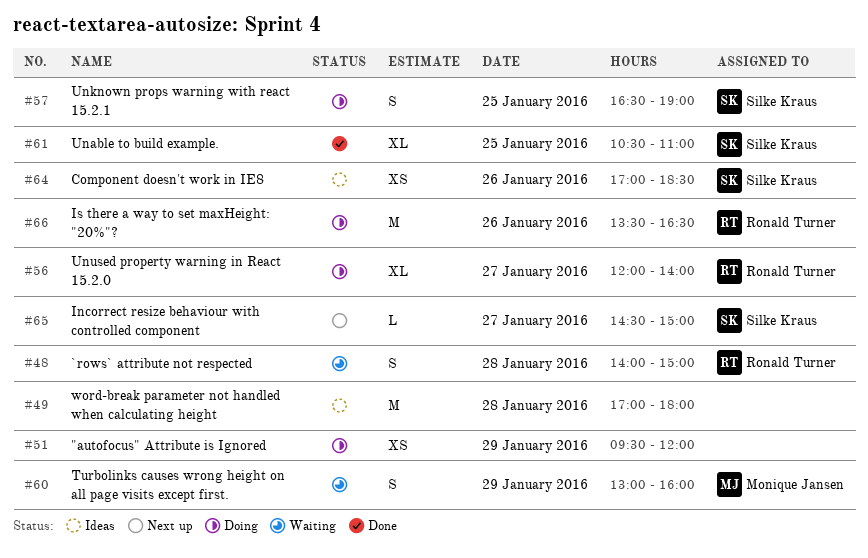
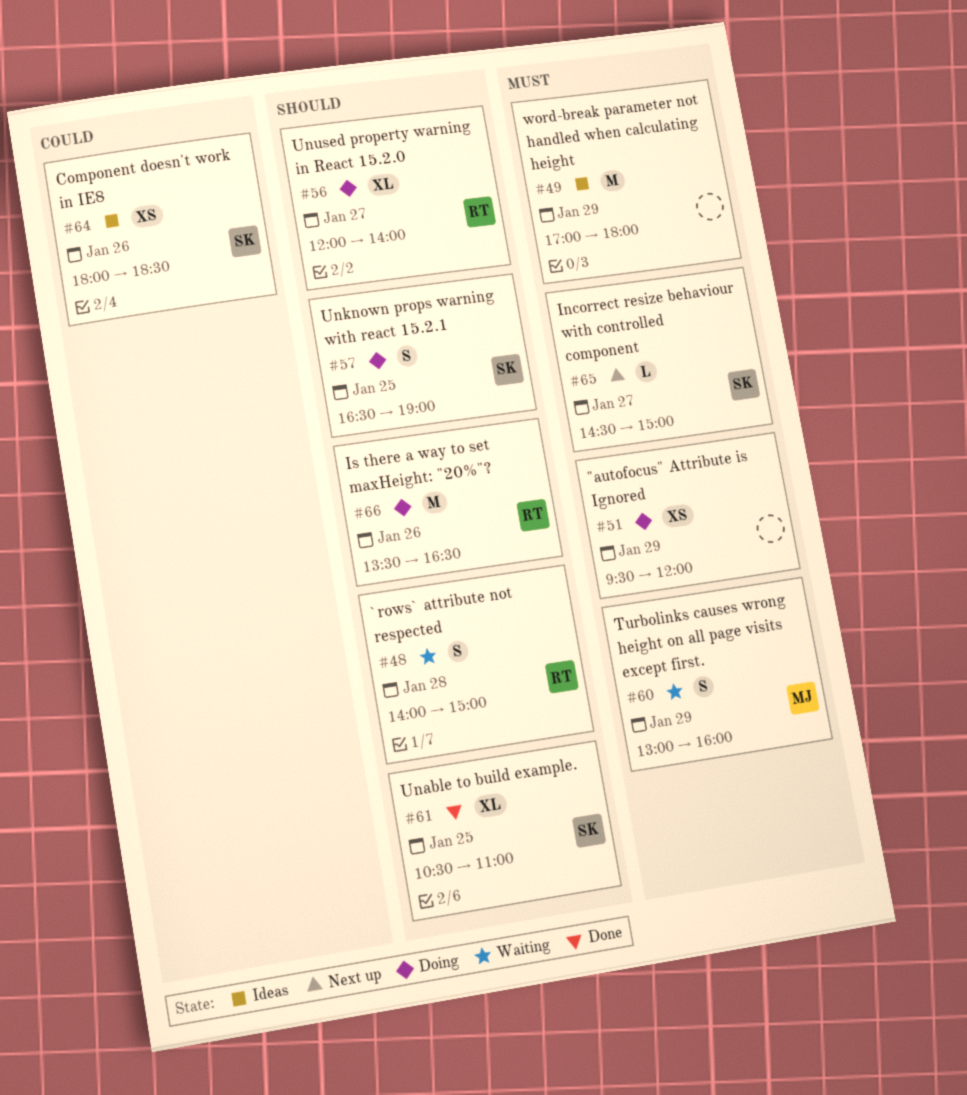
#49, day: Jan 28 -> Jan 29
#64, begins: 17:00 -> 18:00

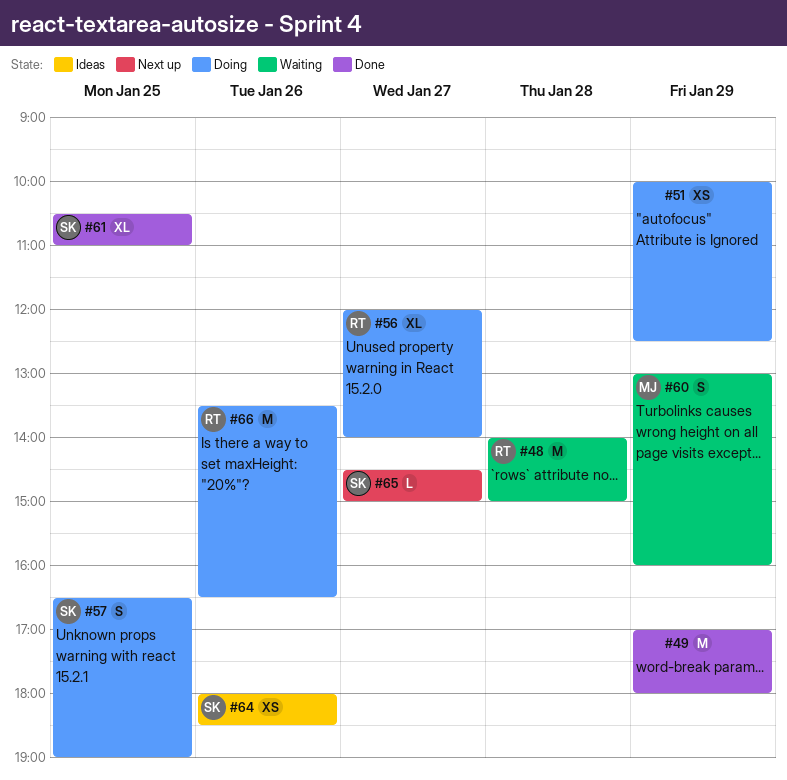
#48, estimate: S -> M
#49, status: Ideas -> Done
#51, begins: 09:30 -> 10:00
#51, ends: 12:00 -> 12:30

